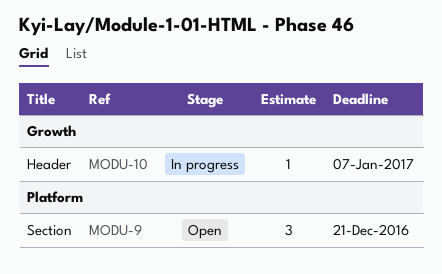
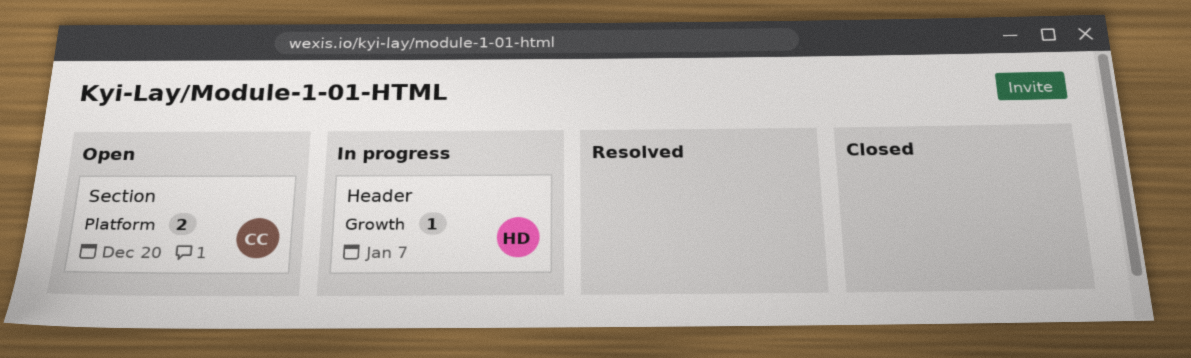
Section, estimate: 3 -> 2
Section, due: Dec 21 -> Dec 20

